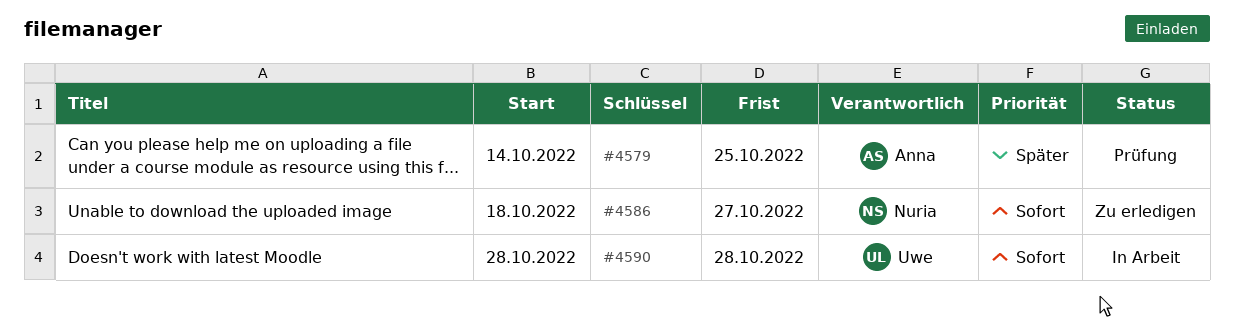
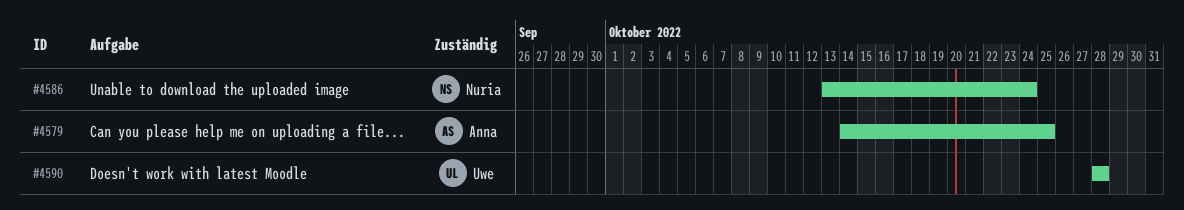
#4586, start: Oct 18 -> Oct 13
#4586, due: Oct 27 -> Oct 24

